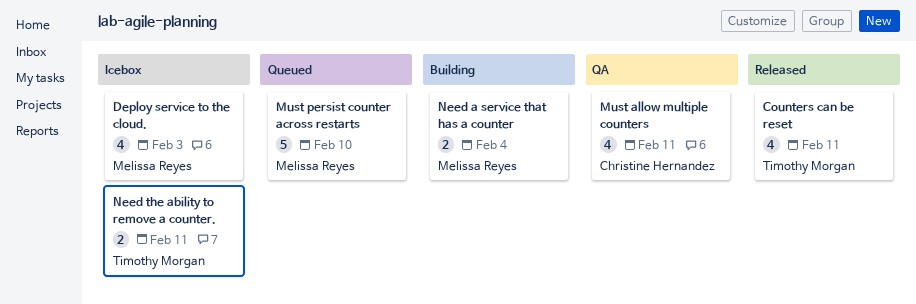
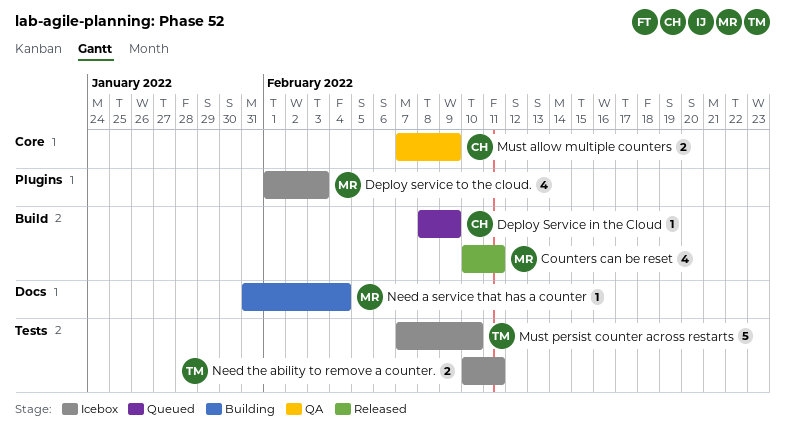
Counters can be reset, owner: Timothy Morgan -> Melissa Reyes
Deploy Service in the Cloud: none -> present
Must allow multiple counters, estimate: 4 -> 2
Must allow multiple counters, due: Feb 11 -> Feb 9
Must persist counter across restarts, status: Queued -> Icebox
Must persist counter across restarts, owner: Melissa Reyes -> Timothy Morgan
Need a service that has a counter, estimate: 2 -> 1

